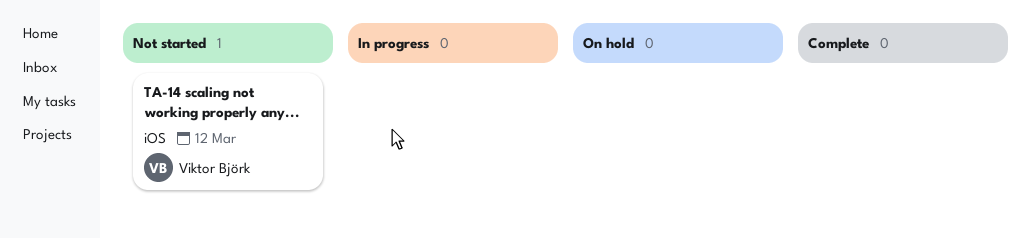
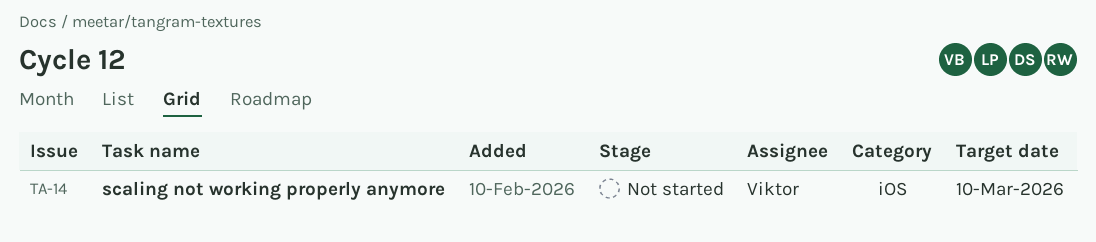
TA-14, due: Mar 12 -> Mar 10

